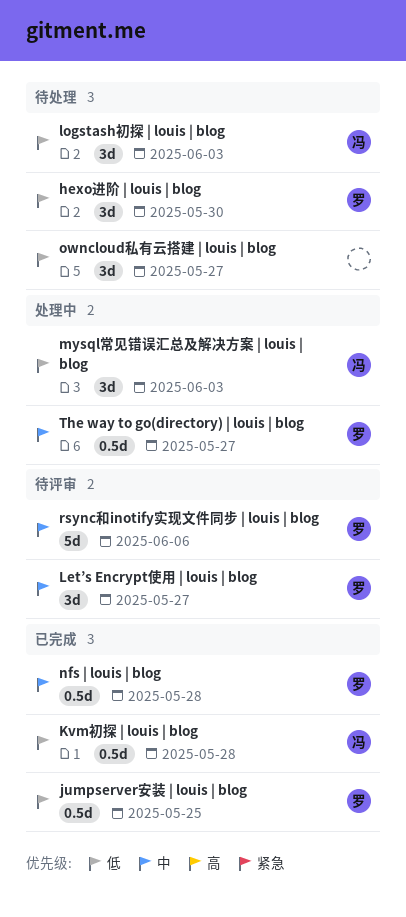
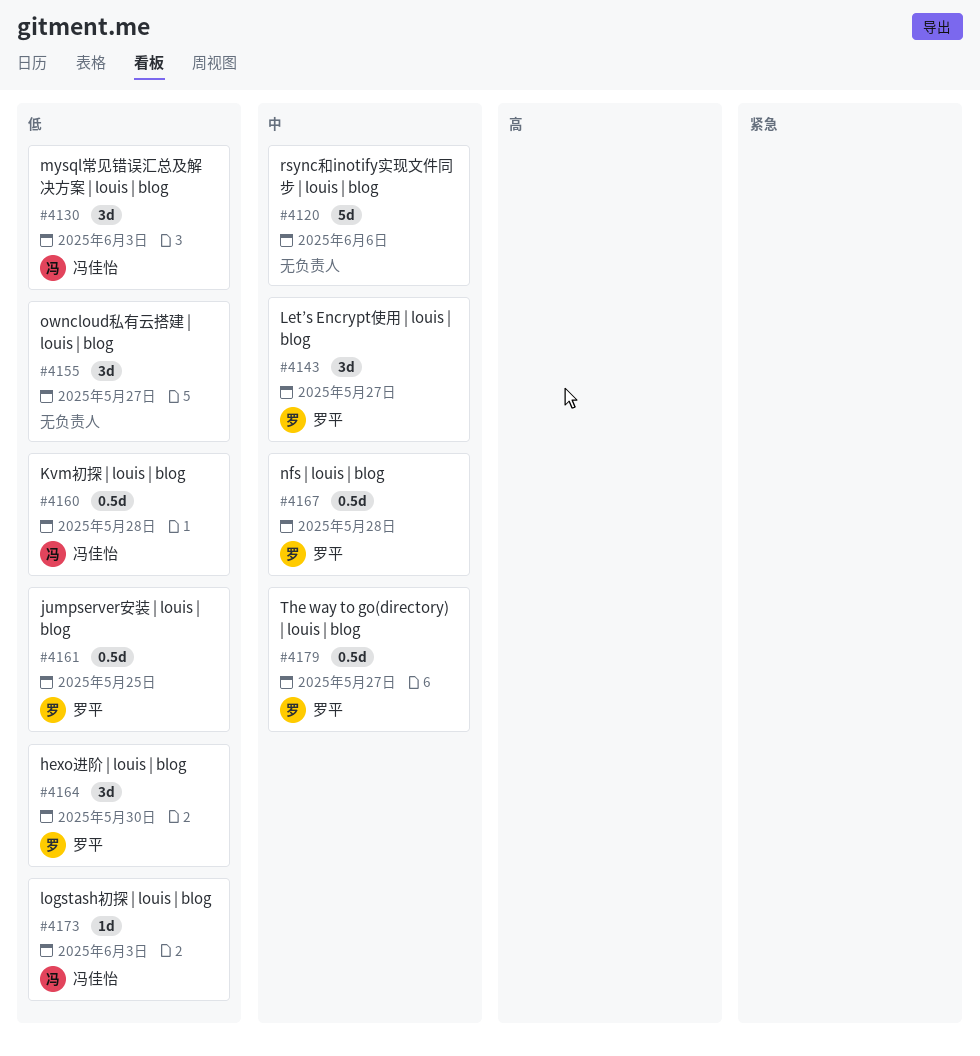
logstash初探 | louis | blog, estimate: 3d -> 1d
rsync和inotify实现文件同步 | louis | blog, owner: 罗平 -> none

